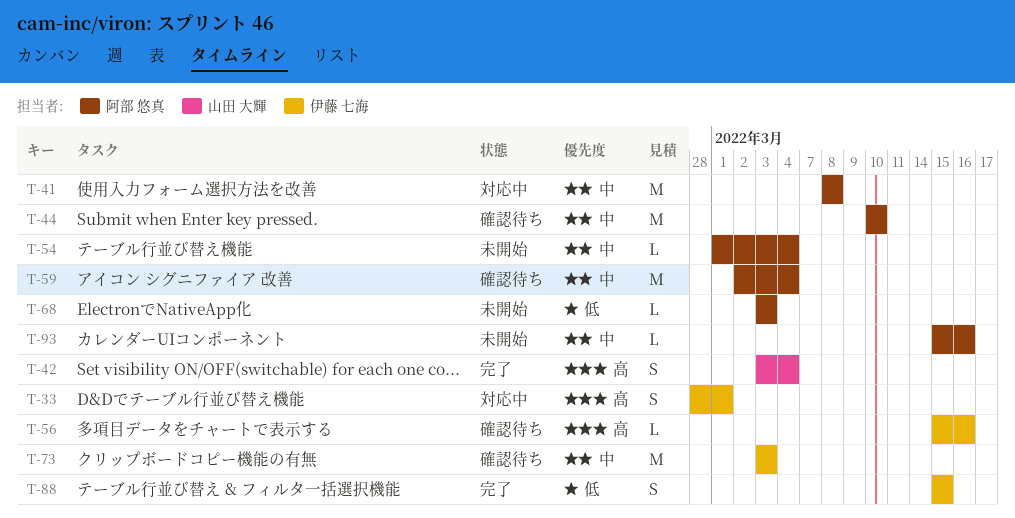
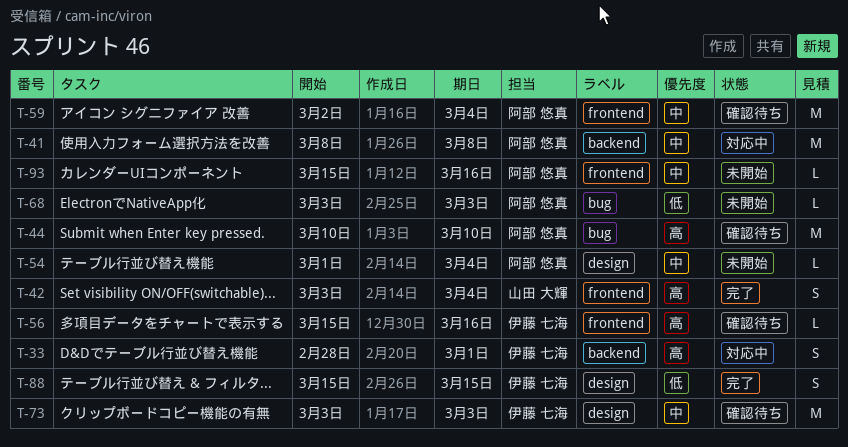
T-44, priority: 中 -> 高

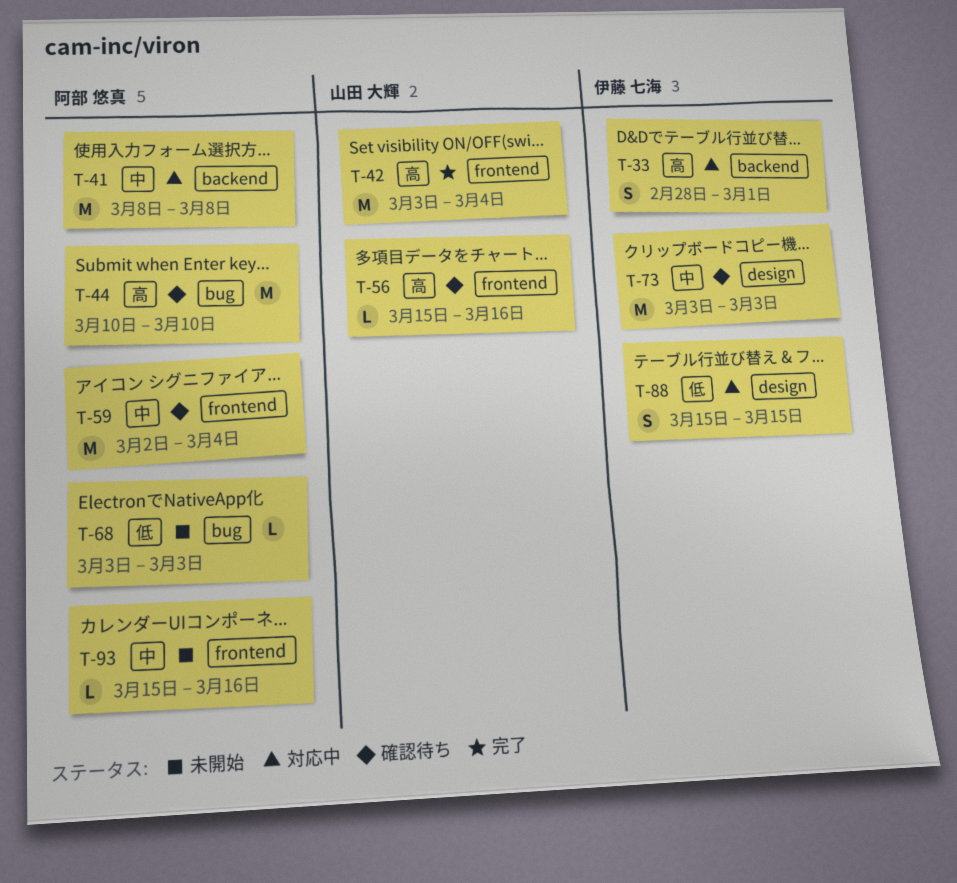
T-42, estimate: S -> M
T-54: present -> none
T-56, owner: 伊藤 七海 -> 山田 大輝
T-88, status: 完了 -> 対応中

